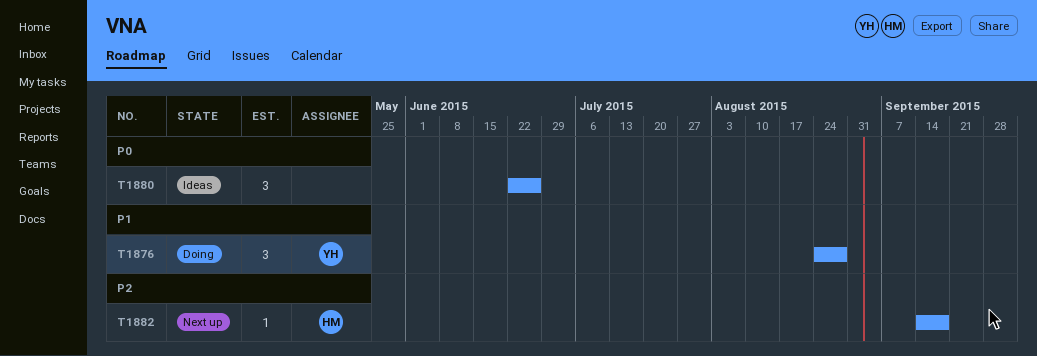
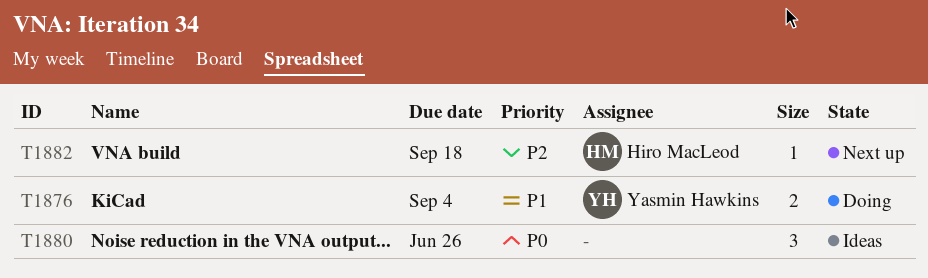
T1876, estimate: 3 -> 2
T1876, due: Aug 28 -> Sep 4

